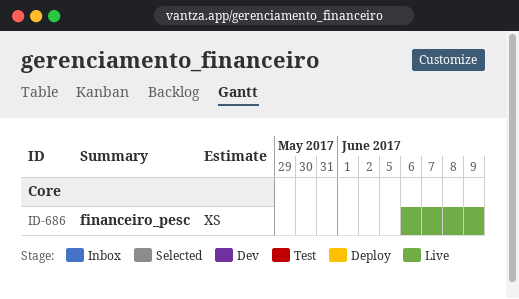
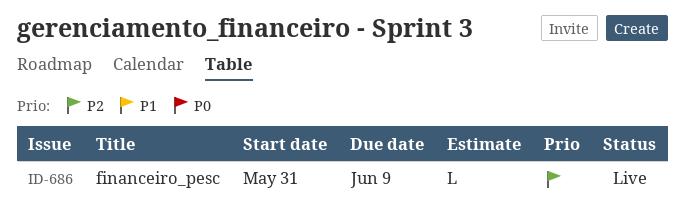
ID-686, estimate: XS -> L
ID-686, start: Jun 6 -> May 31

